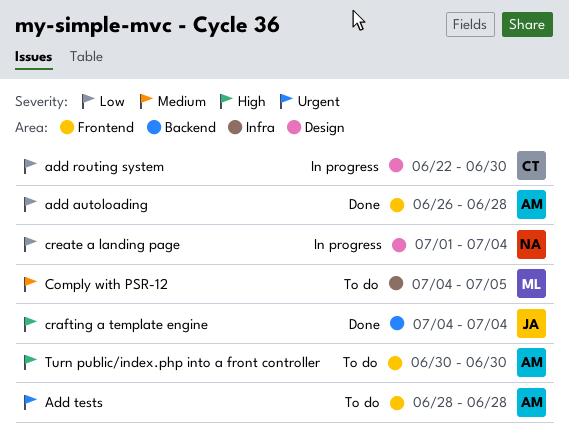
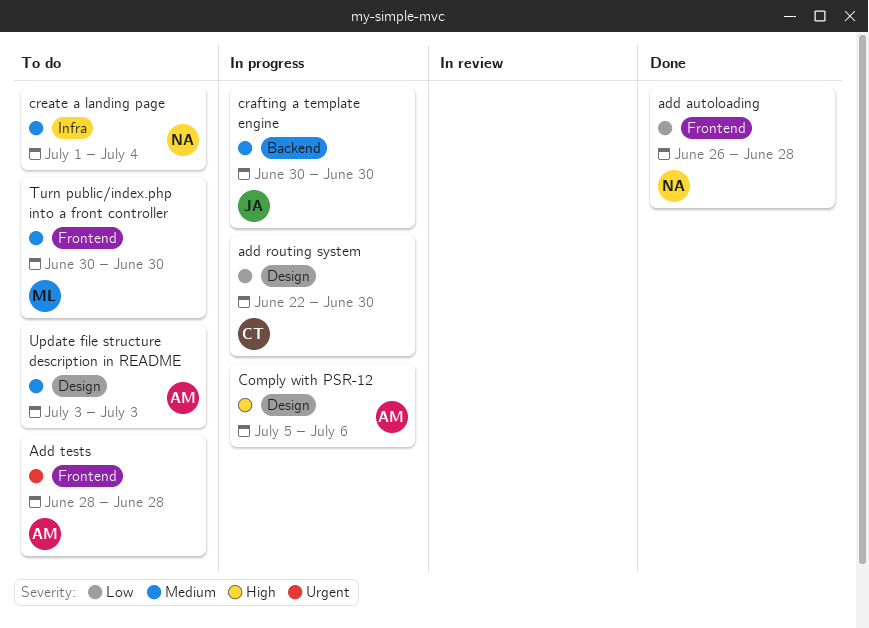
add autoloading, owner: AM -> NA
Comply with PSR-12, status: To do -> In progress
Comply with PSR-12, owner: ML -> AM
Comply with PSR-12, priority: Medium -> High
Comply with PSR-12, label: Infra -> Design
Comply with PSR-12, start: Jul 4 -> Jul 5
Comply with PSR-12, due: Jul 5 -> Jul 6
crafting a template engine, status: Done -> In progress
crafting a template engine, priority: High -> Medium
crafting a template engine, start: Jul 4 -> Jun 30
crafting a template engine, due: Jul 4 -> Jun 30
create a landing page, status: In progress -> To do
create a landing page, priority: Low -> Medium
create a landing page, label: Design -> Infra
Turn public/index.php into a front controller, owner: AM -> ML
Turn public/index.php into a front controller, priority: High -> Medium
Update file structure description in README: none -> present

